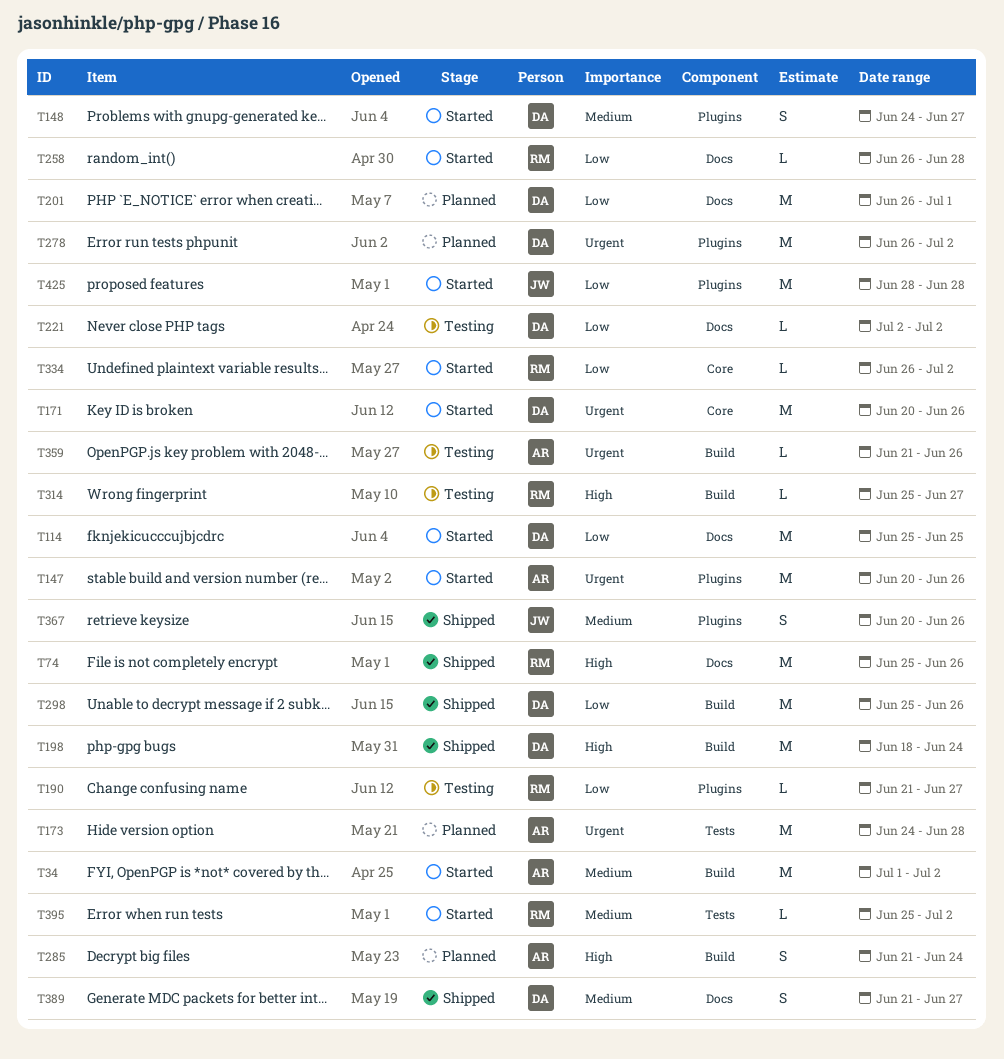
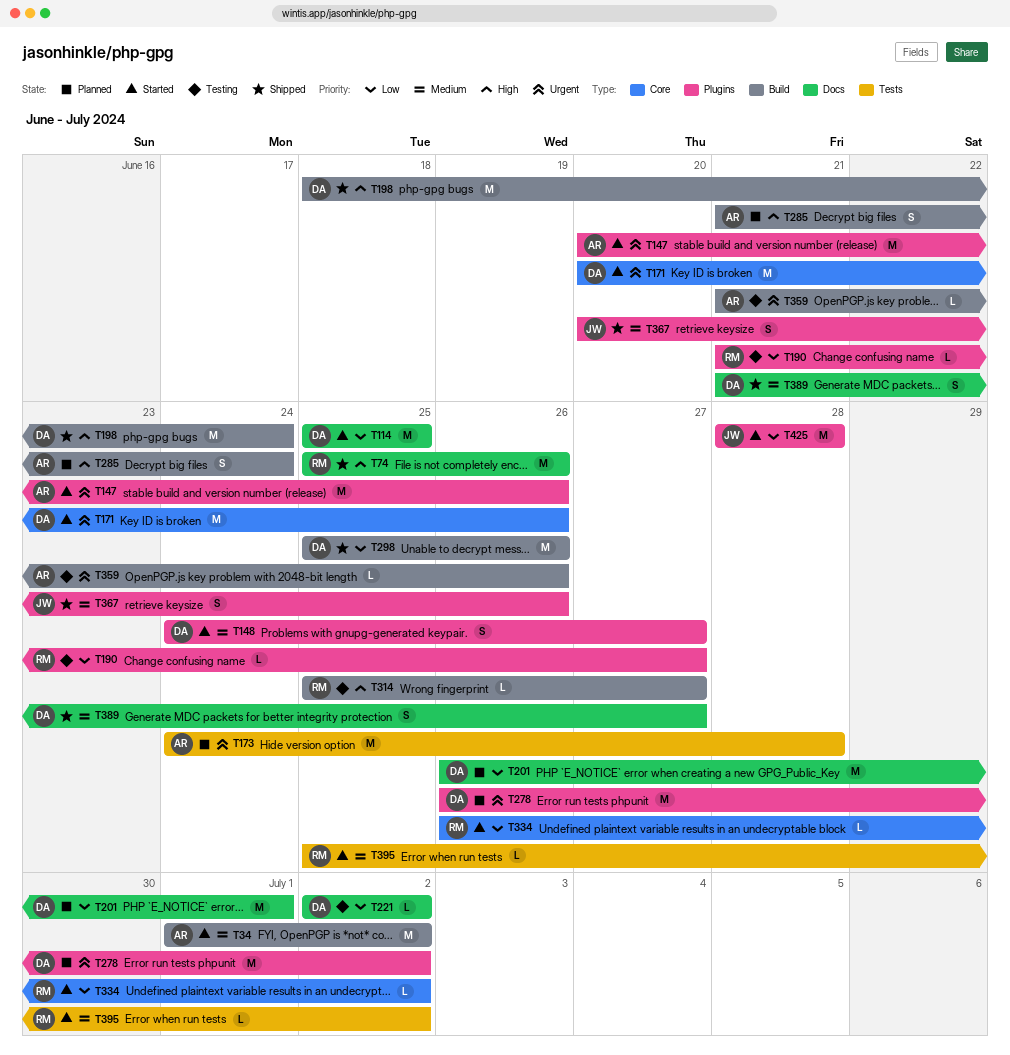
T258: present -> none

